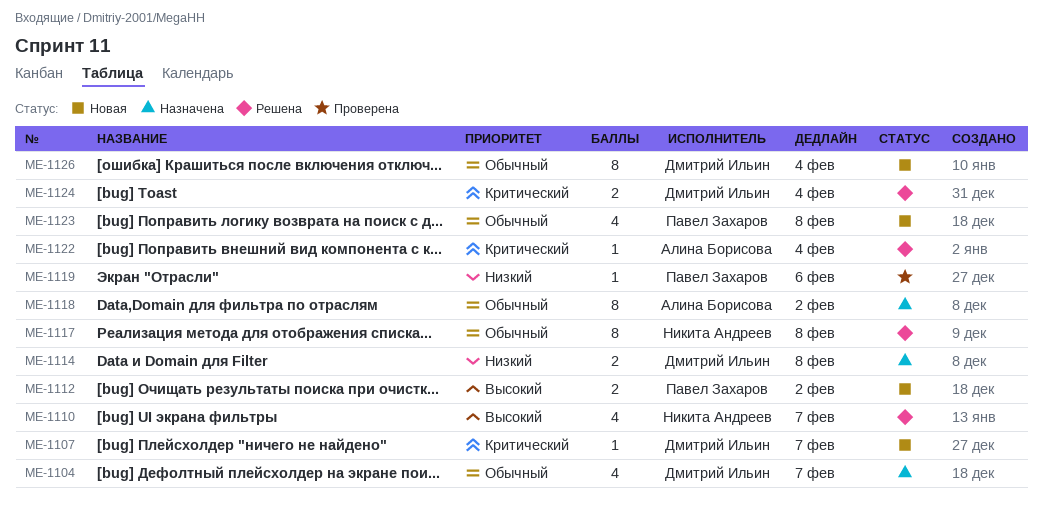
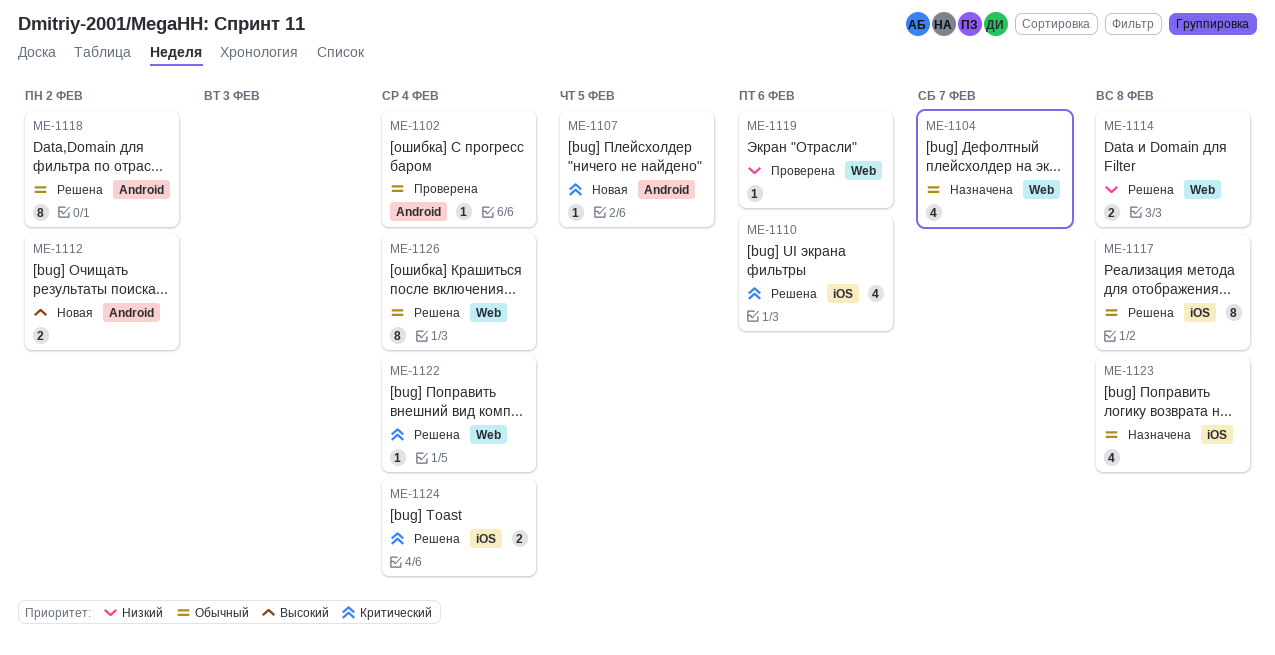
ME-1102: none -> present
ME-1107, due: Feb 7 -> Feb 5
ME-1110, priority: Высокий -> Критический
ME-1110, due: Feb 7 -> Feb 6
ME-1114, status: Назначена -> Решена
ME-1118, status: Назначена -> Решена
ME-1123, status: Новая -> Назначена
ME-1126, status: Новая -> Решена

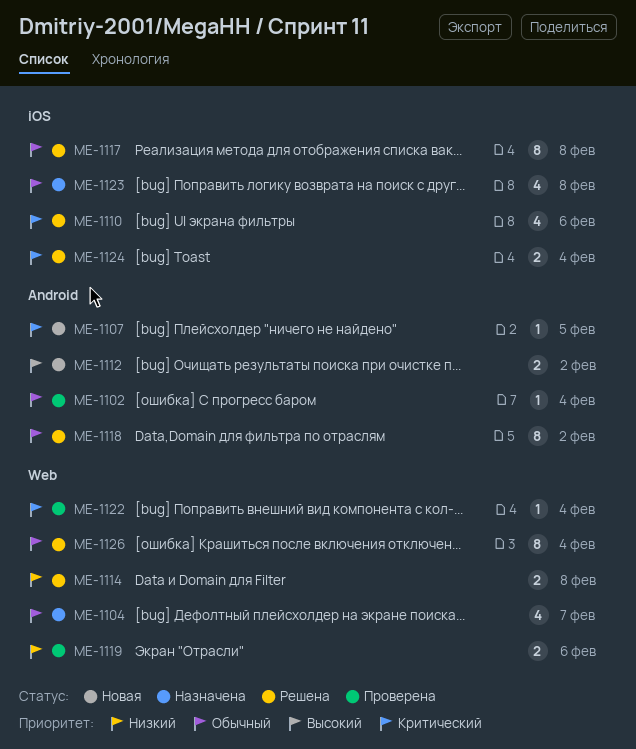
ME-1119, estimate: 1 -> 2
ME-1122, status: Решена -> Проверена

